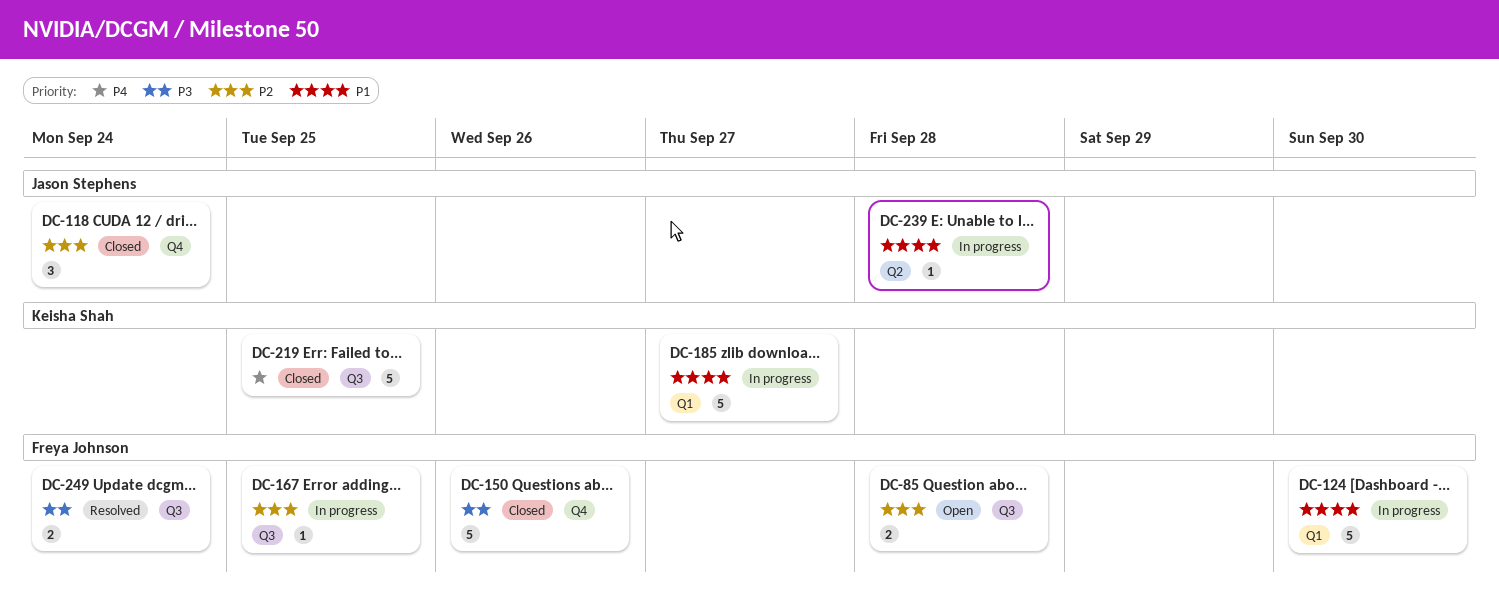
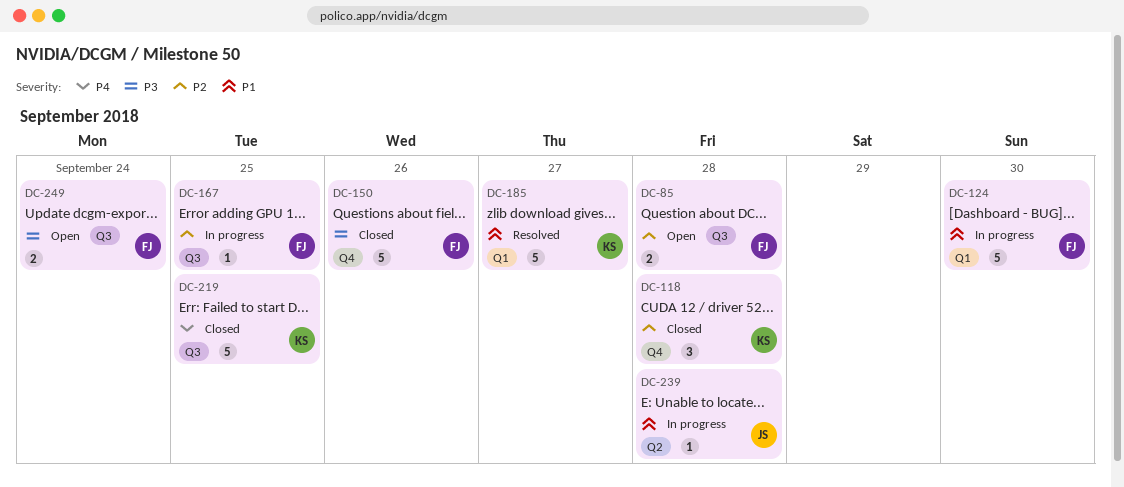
DC-118, owner: Jason Stephens -> Keisha Shah
DC-118, due: Sep 24 -> Sep 28
DC-185, status: In progress -> Resolved
DC-249, status: Resolved -> Open

